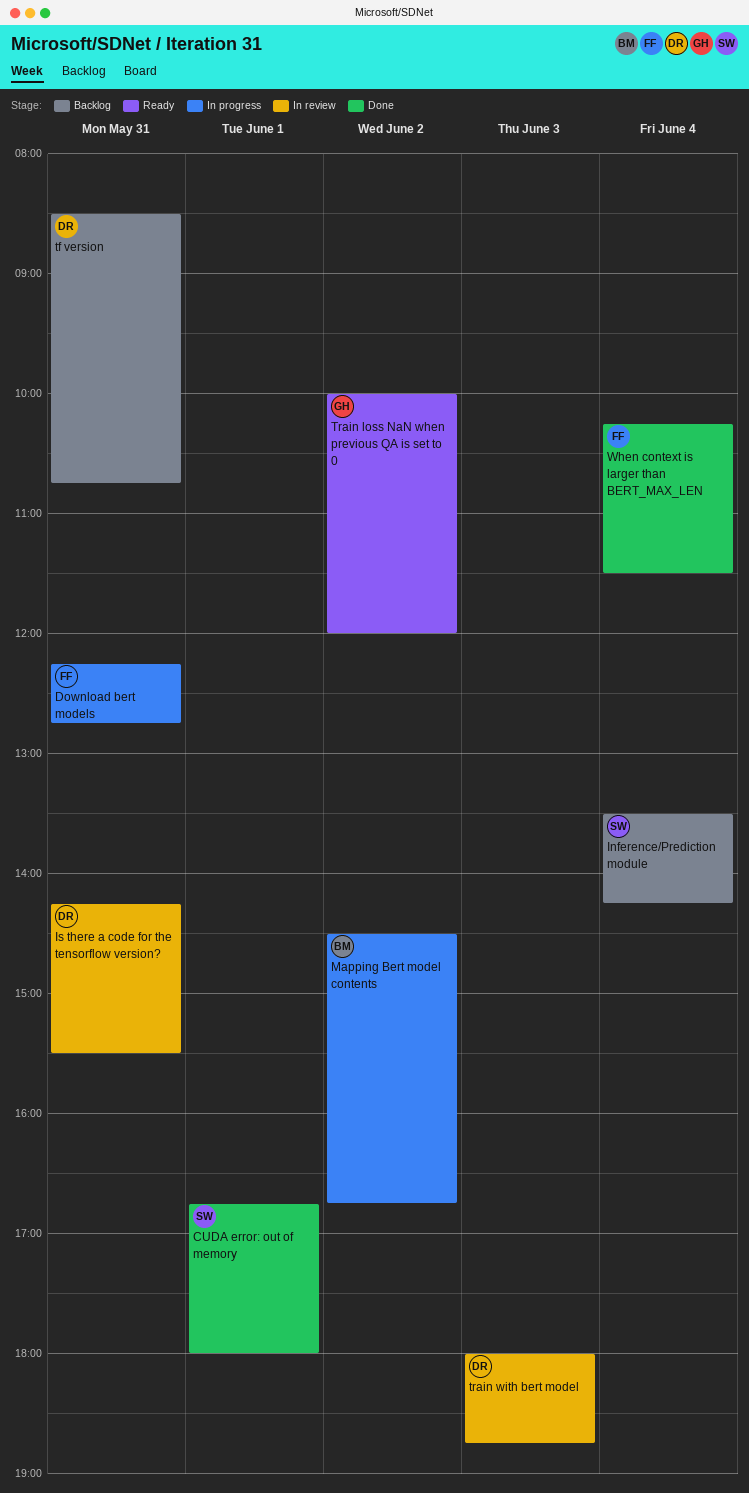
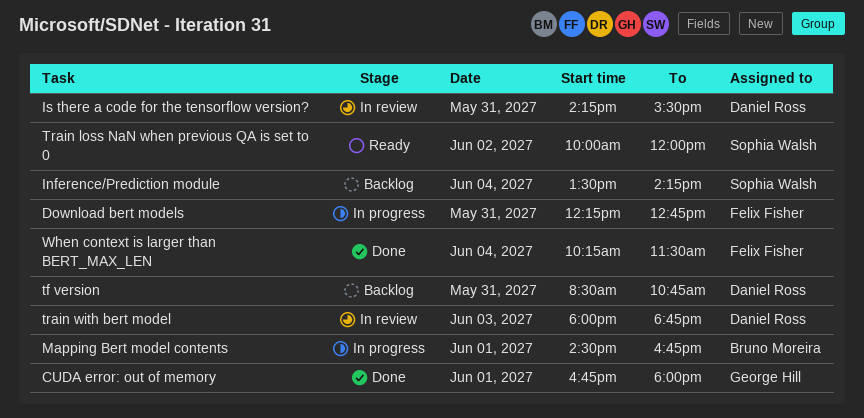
CUDA error: out of memory, owner: Sophia Walsh -> George Hill
Mapping Bert model contents, day: Jun 2 -> Jun 1
Train loss NaN when previous QA is set to 0, owner: George Hill -> Sophia Walsh

